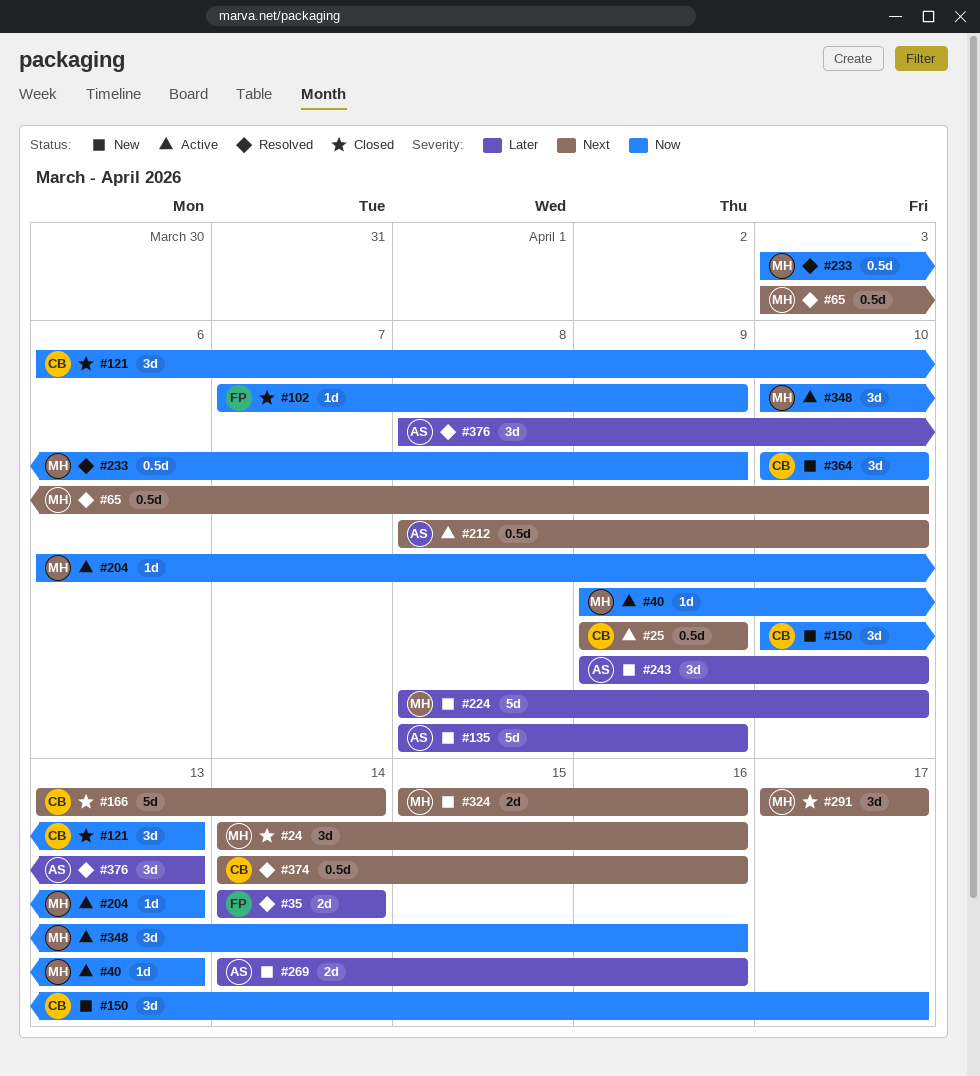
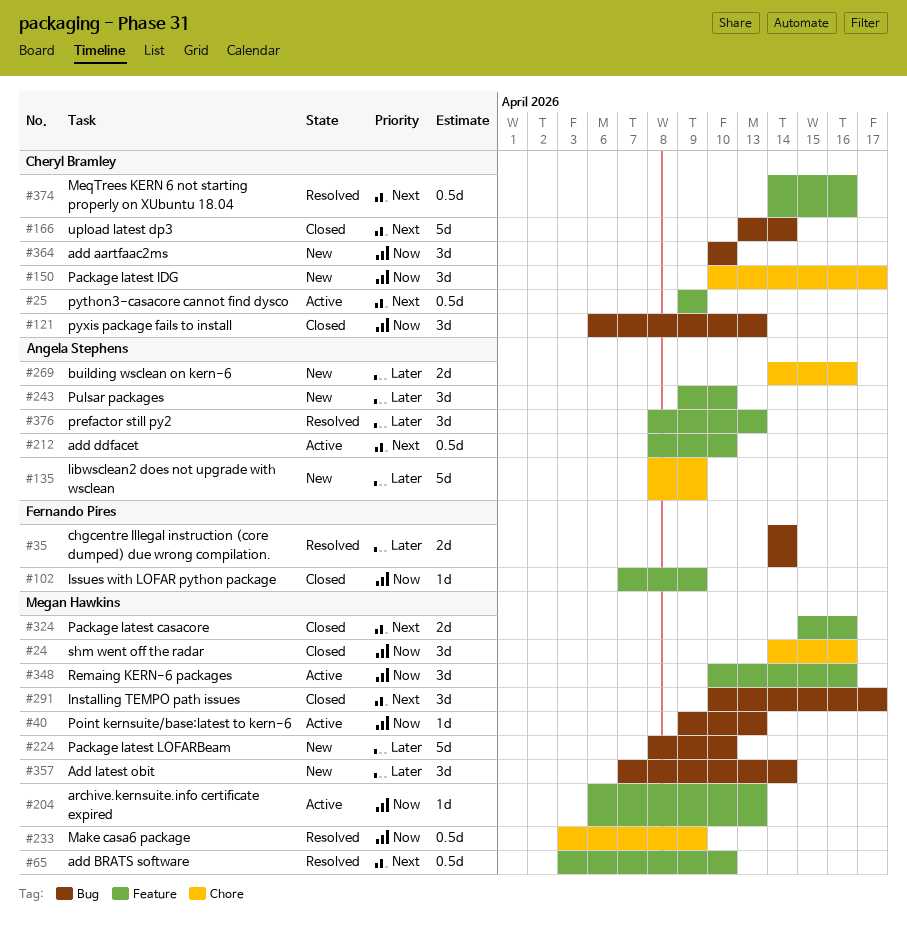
#24, priority: Next -> Now
#291, start: Apr 17 -> Apr 10
#324, status: New -> Closed
#357: none -> present

